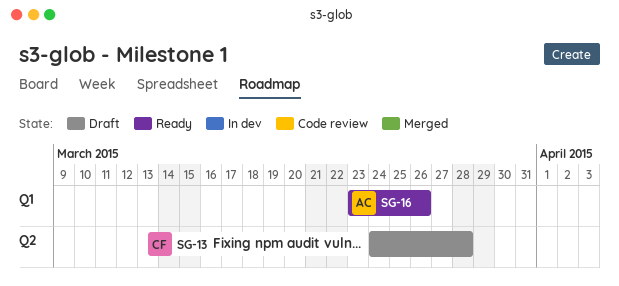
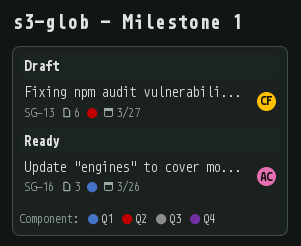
SG-13, due: Mar 28 -> Mar 27

